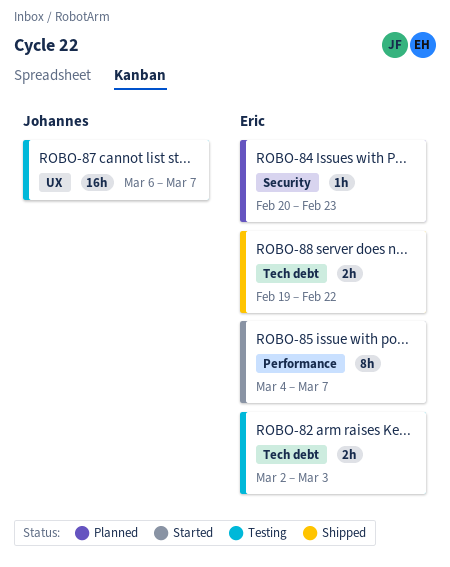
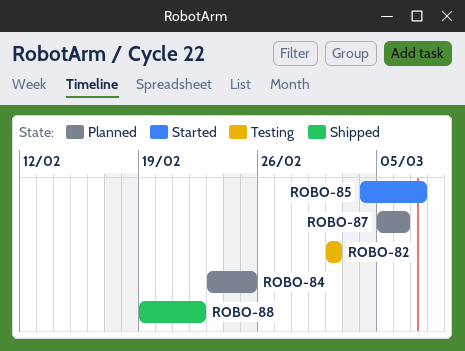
ROBO-82, due: Mar 3 -> Mar 2
ROBO-84, start: Feb 20 -> Feb 23
ROBO-84, due: Feb 23 -> Feb 25
ROBO-87, status: Testing -> Planned
ROBO-87, start: Mar 6 -> Mar 5
ROBO-87, due: Mar 7 -> Mar 6

